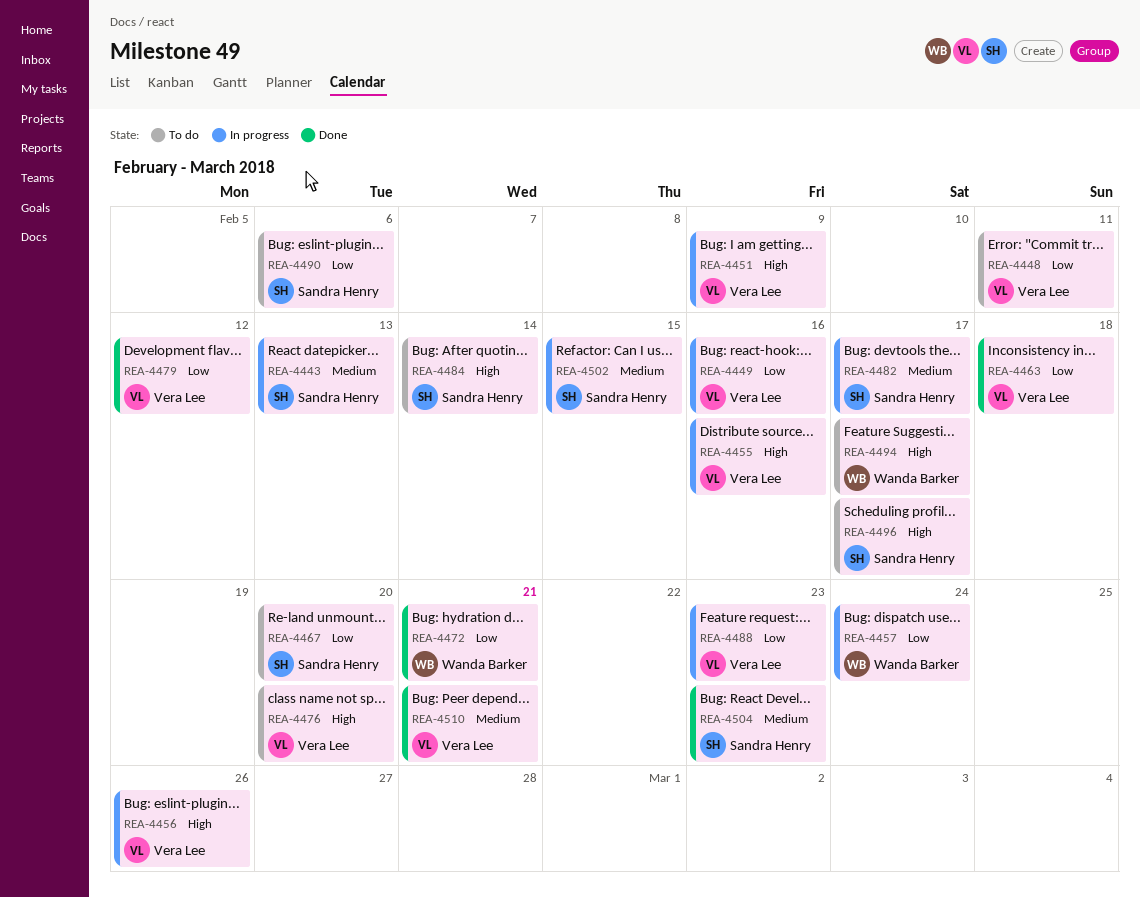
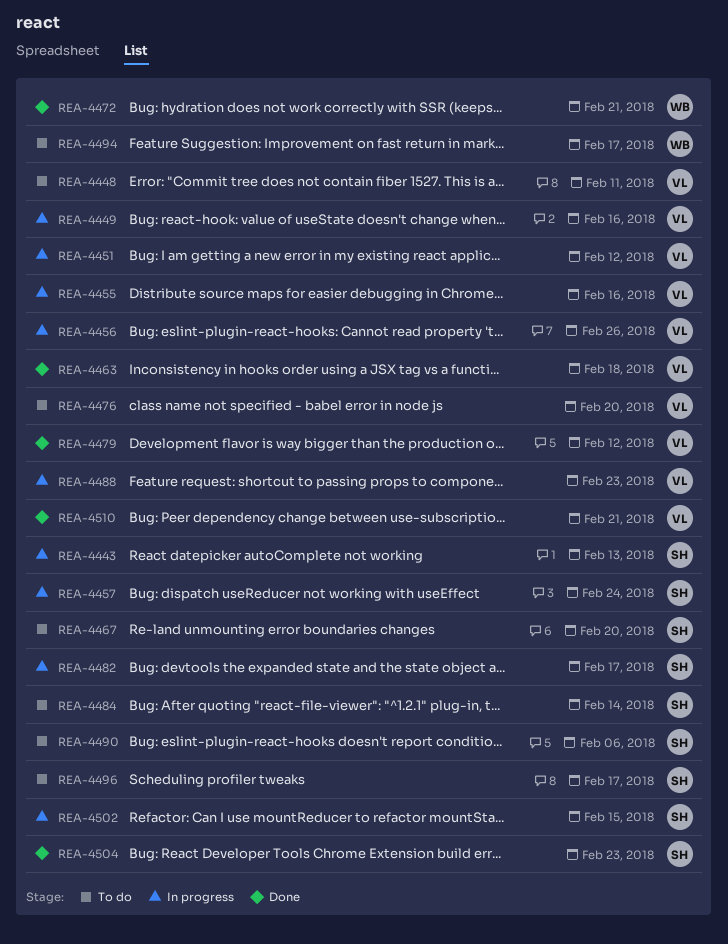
REA-4451, due: Feb 9 -> Feb 12
REA-4457, owner: Wanda Barker -> Sandra Henry

